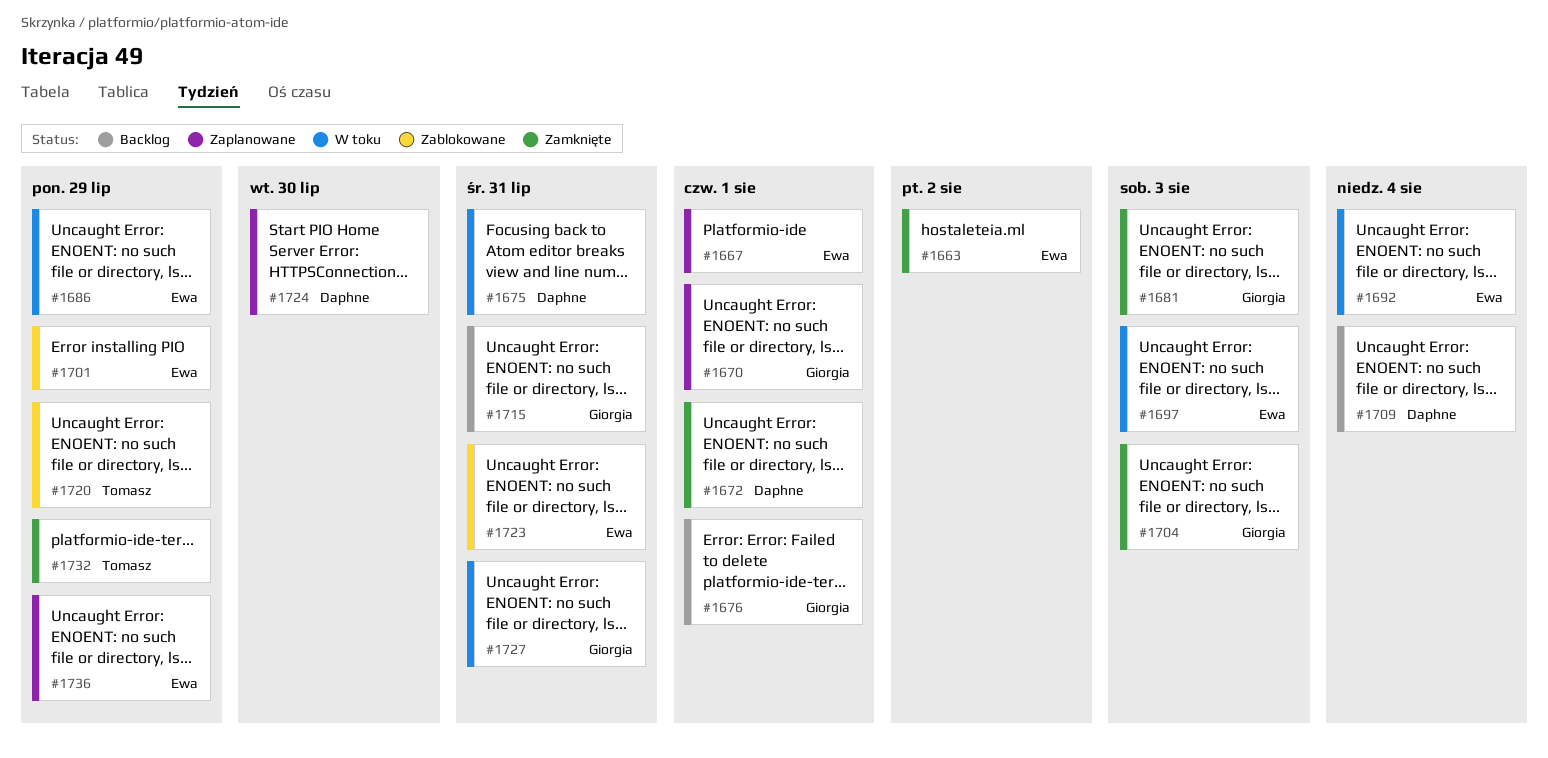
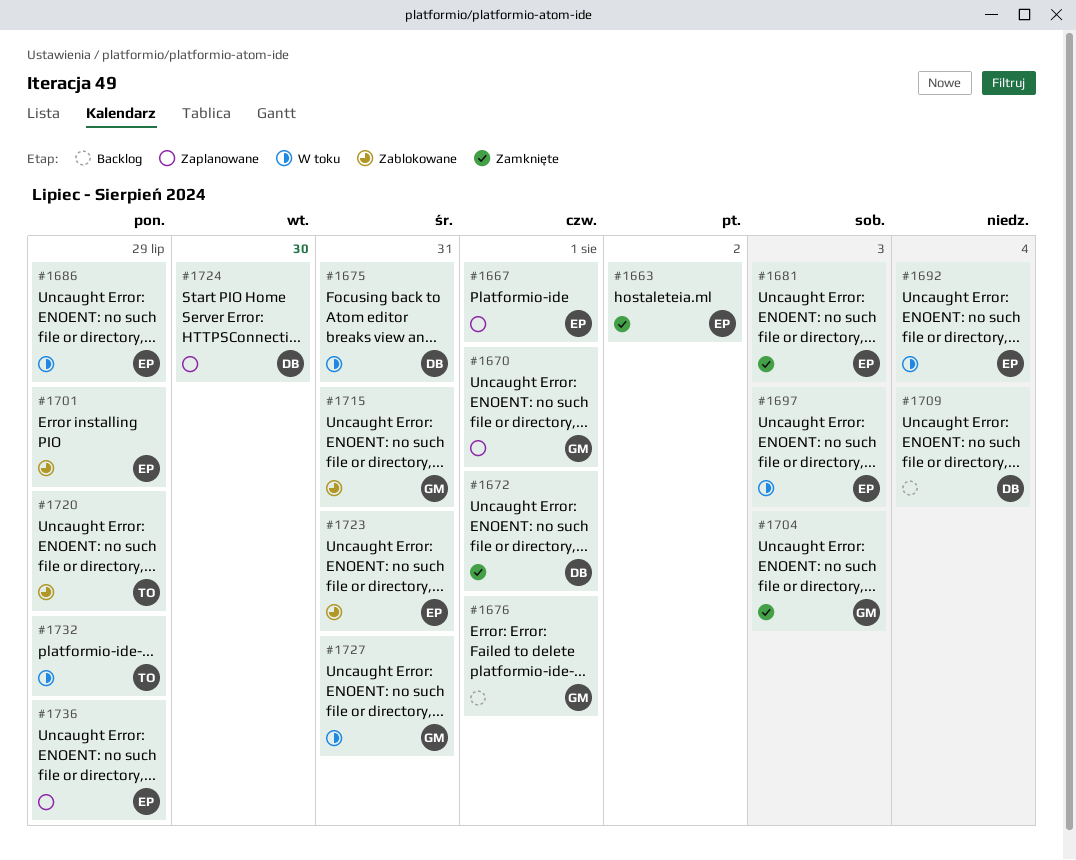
#1681, owner: Giorgia -> Ewa
#1715, status: Backlog -> Zablokowane
#1732, status: Zamknięte -> W toku

